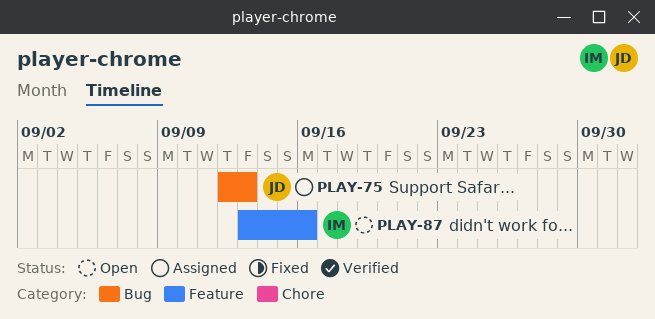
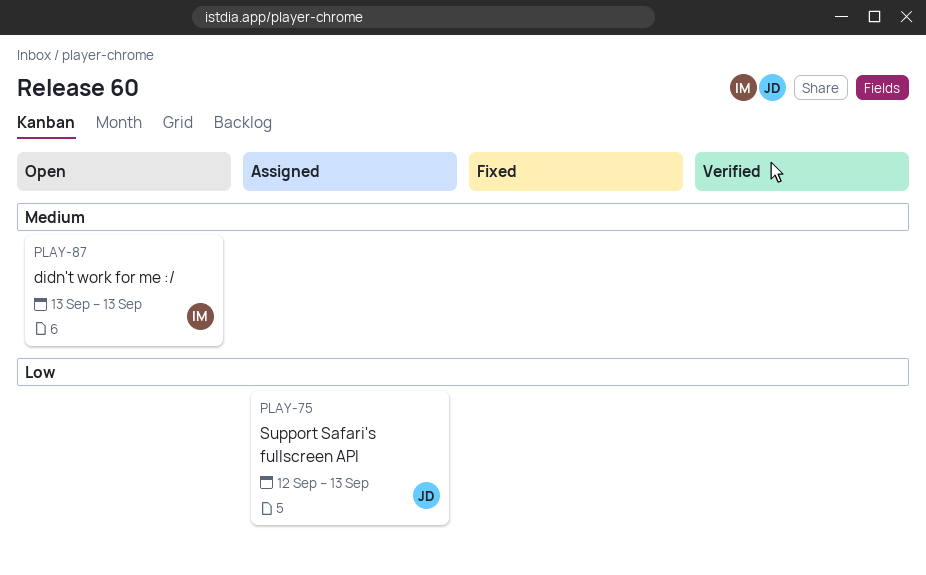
PLAY-87, due: Sep 16 -> Sep 13

